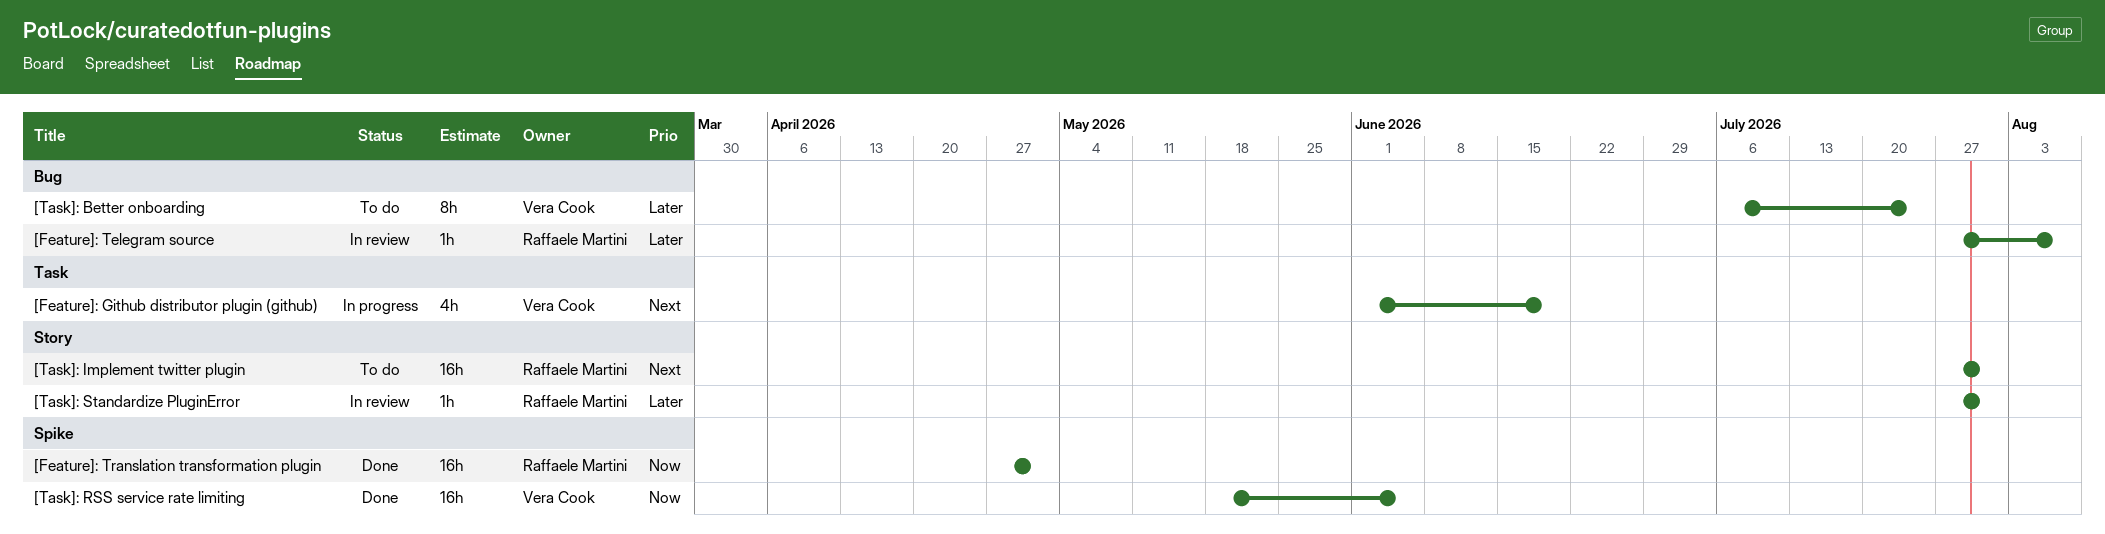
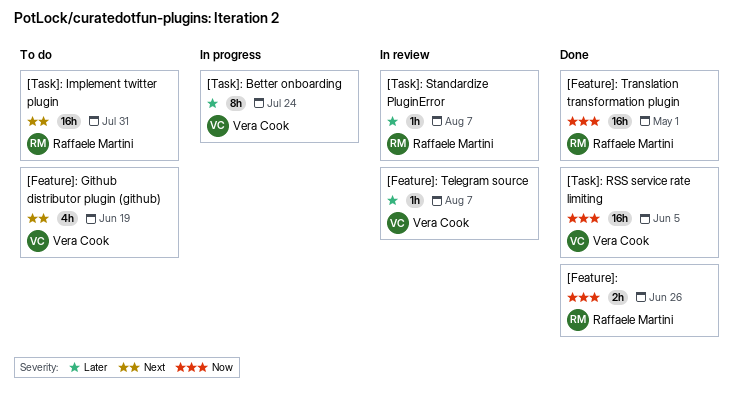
[Feature]:: none -> present
[Feature]: Github distributor plugin (github), status: In progress -> To do
[Feature]: Telegram source, owner: Raffaele Martini -> Vera Cook
[Task]: Better onboarding, status: To do -> In progress
[Task]: Standardize PluginError, due: Jul 31 -> Aug 7

